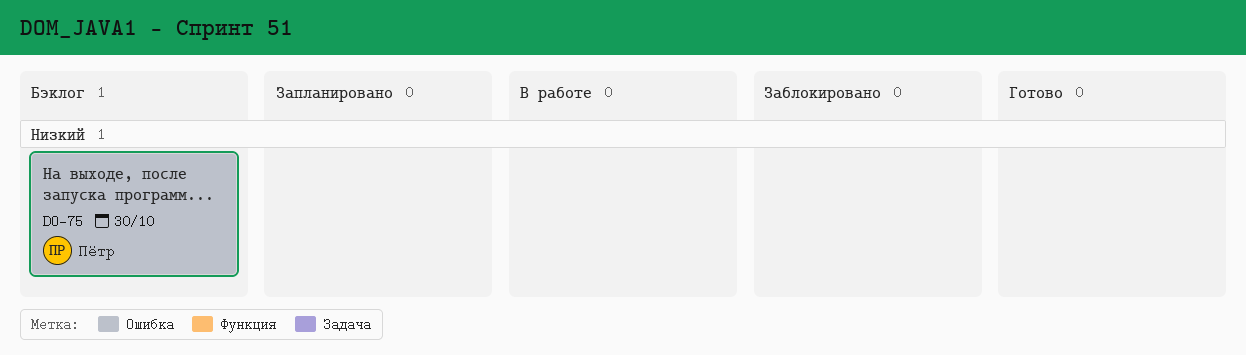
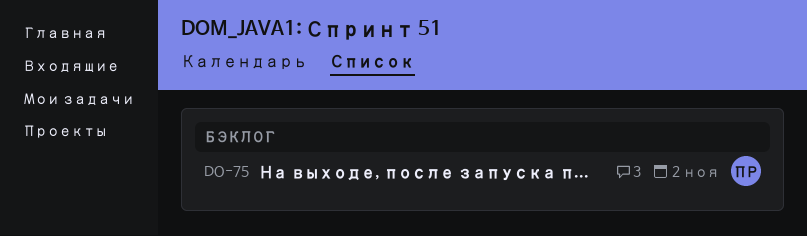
DO-75, due: Oct 30 -> Nov 2

